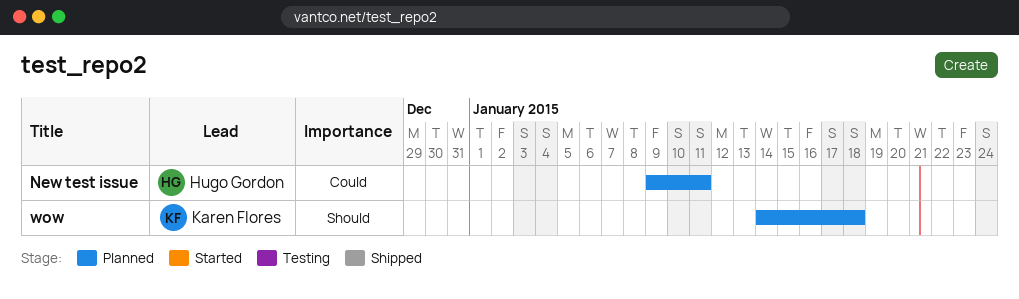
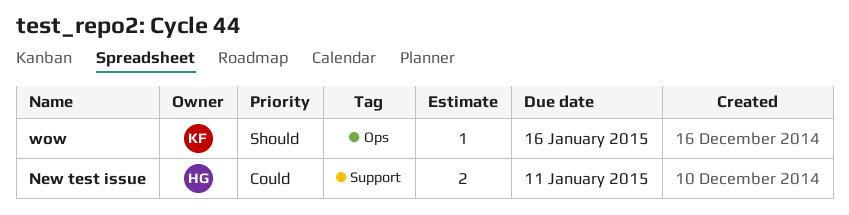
wow, due: Jan 18 -> Jan 16

